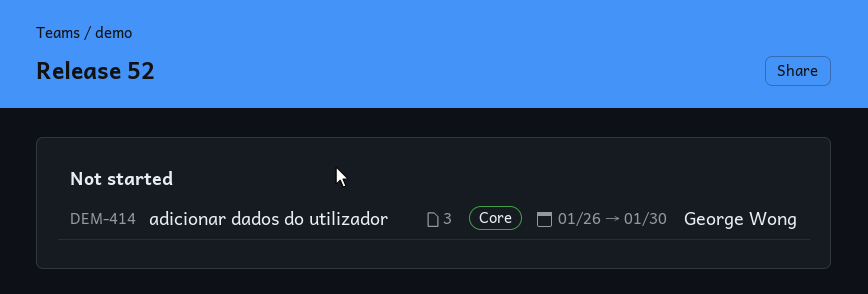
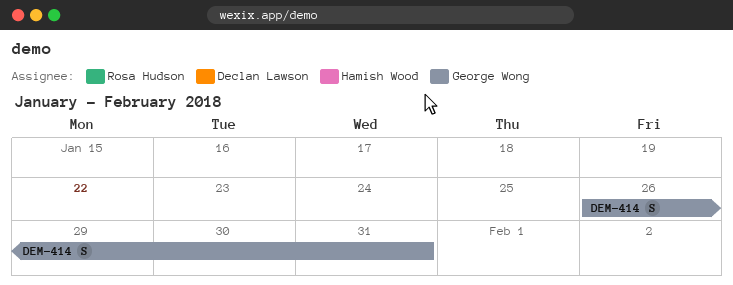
DEM-414, due: Jan 30 -> Jan 31

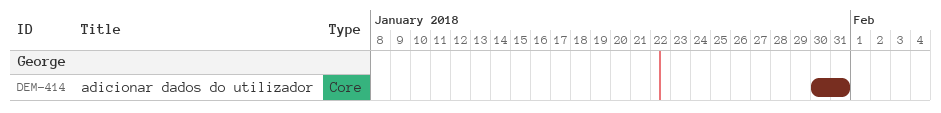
DEM-414, start: Jan 26 -> Jan 30

